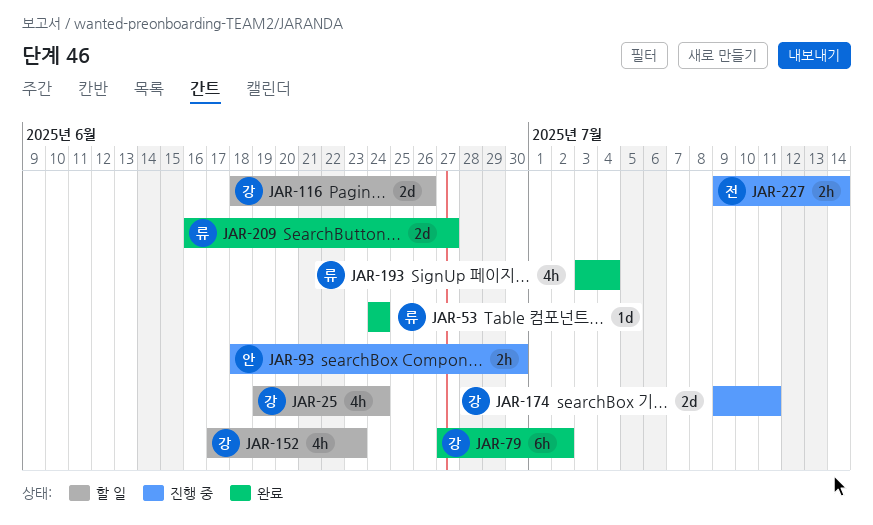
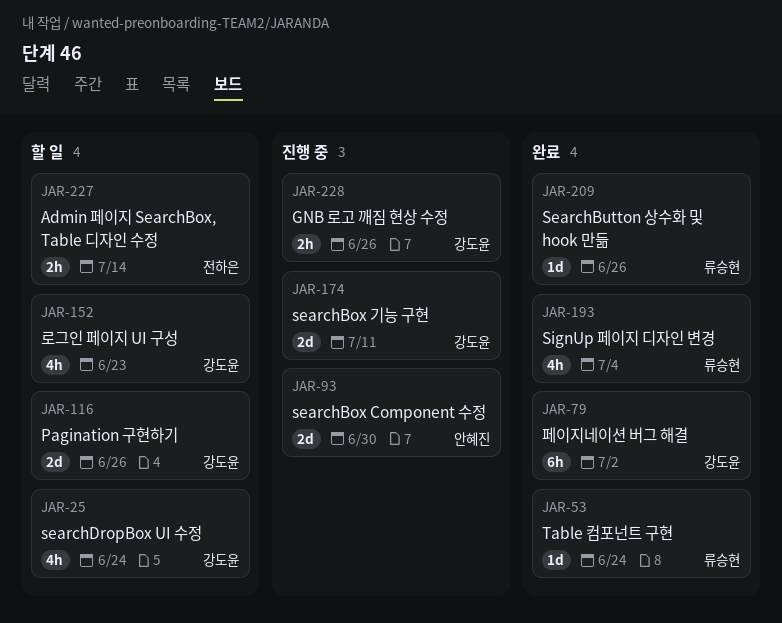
JAR-93, estimate: 2h -> 2d
JAR-209, estimate: 2d -> 1d
JAR-209, due: Jun 27 -> Jun 26
JAR-227, status: 진행 중 -> 할 일
JAR-228: none -> present

